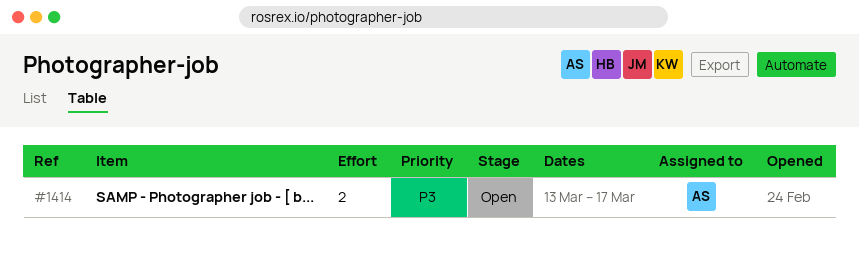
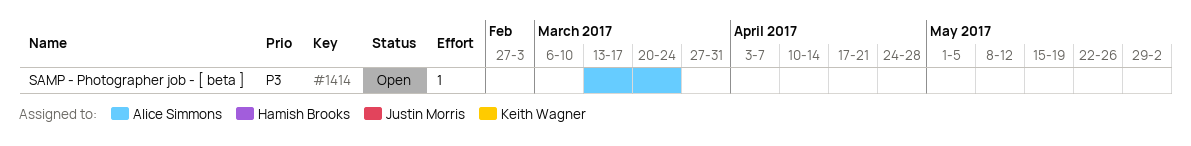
#1414, estimate: 2 -> 1
#1414, due: Mar 17 -> Mar 24

